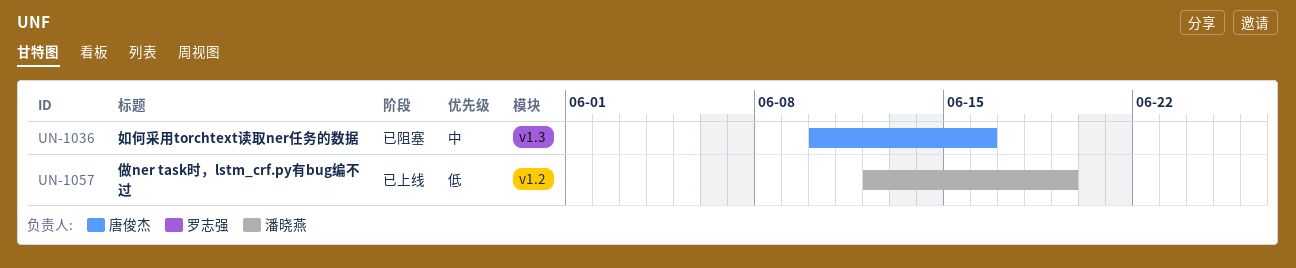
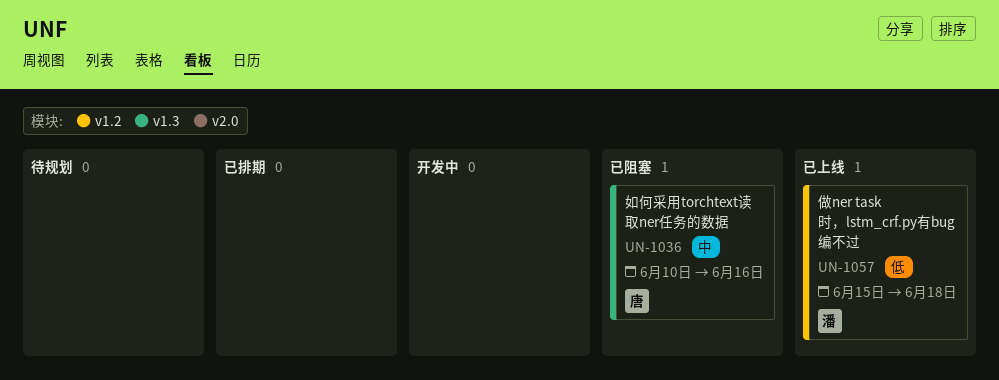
UN-1057, start: Jun 12 -> Jun 15
UN-1057, due: Jun 19 -> Jun 18

